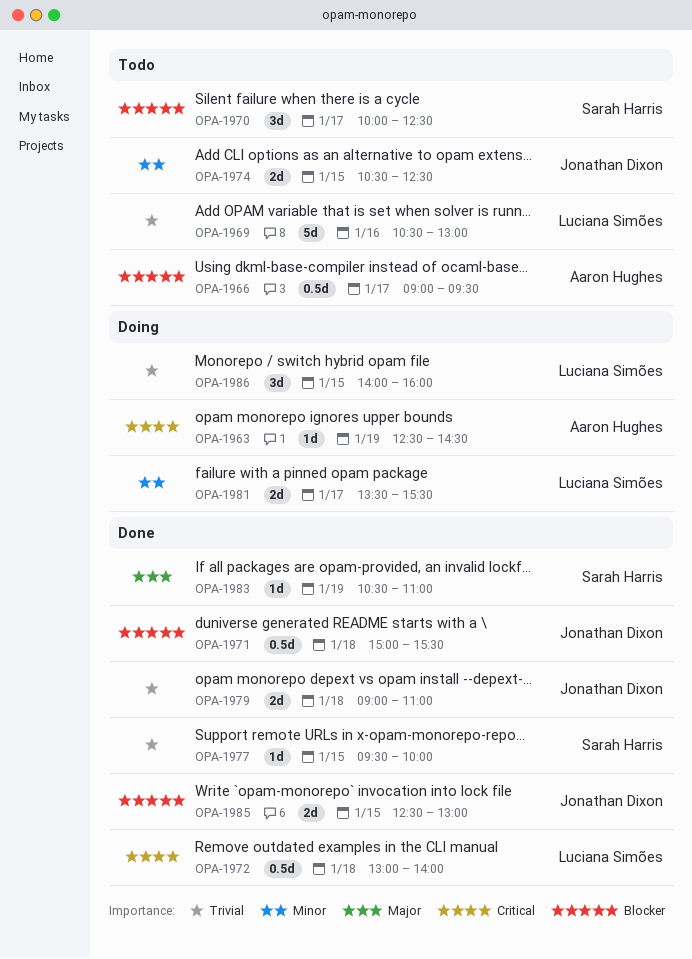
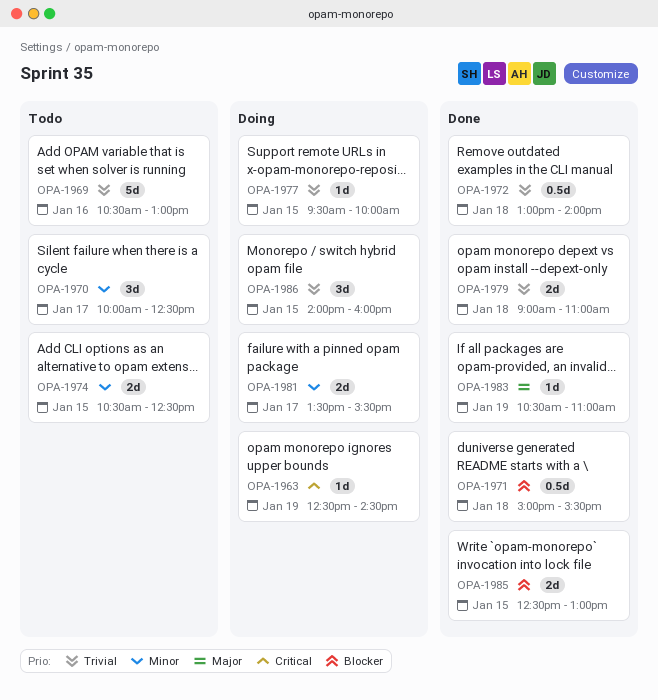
OPA-1966: present -> none
OPA-1970, priority: Blocker -> Minor
OPA-1972, priority: Critical -> Trivial
OPA-1977, status: Done -> Doing

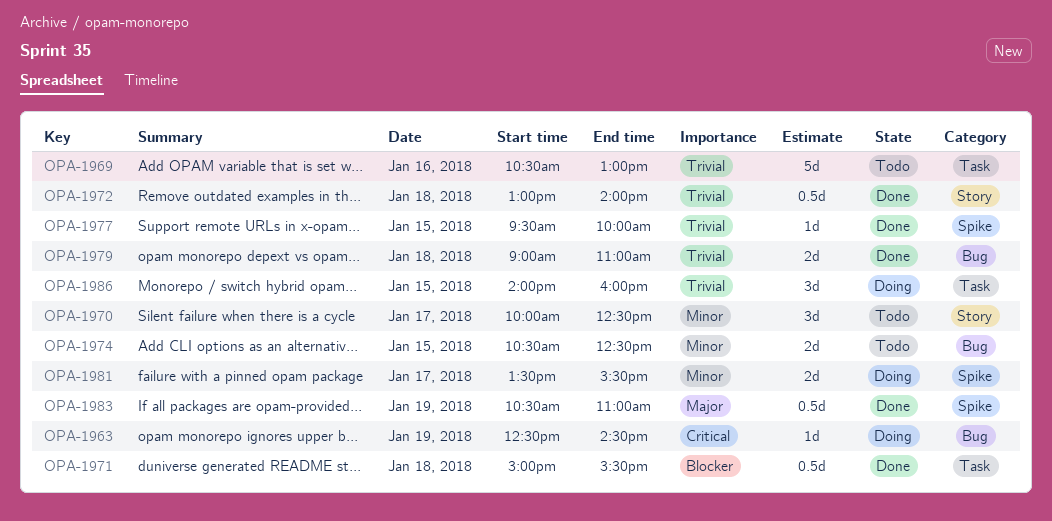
OPA-1977, status: Doing -> Done
OPA-1983, estimate: 1d -> 0.5d
OPA-1985: present -> none

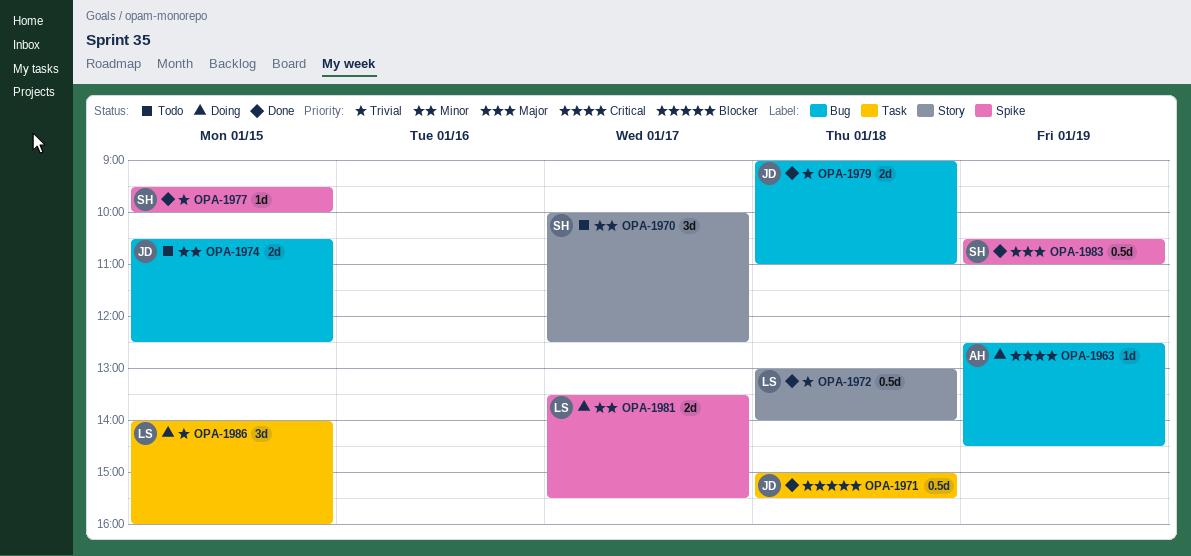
OPA-1969: present -> none

